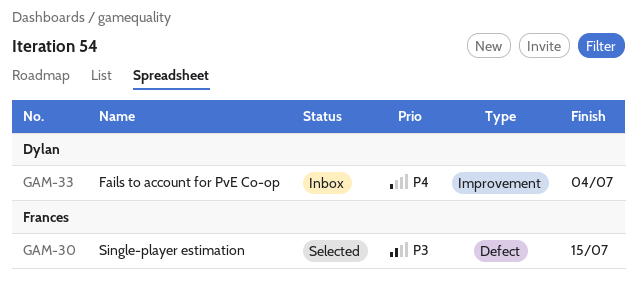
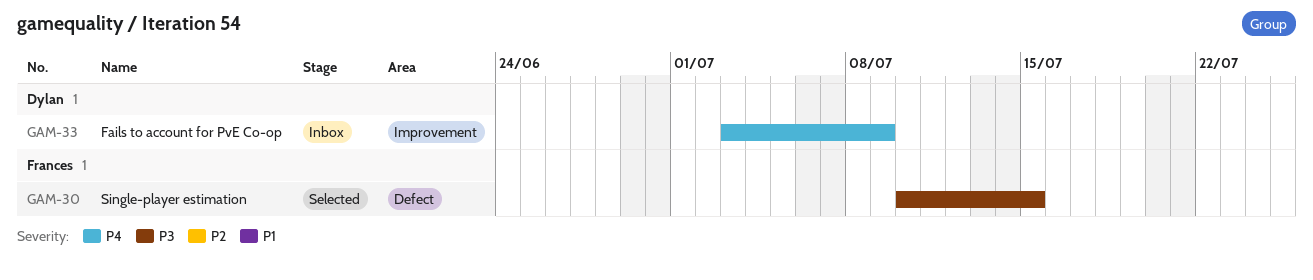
GAM-33, due: Jul 4 -> Jul 9

